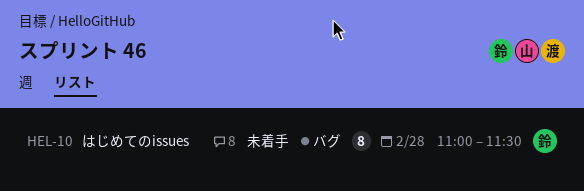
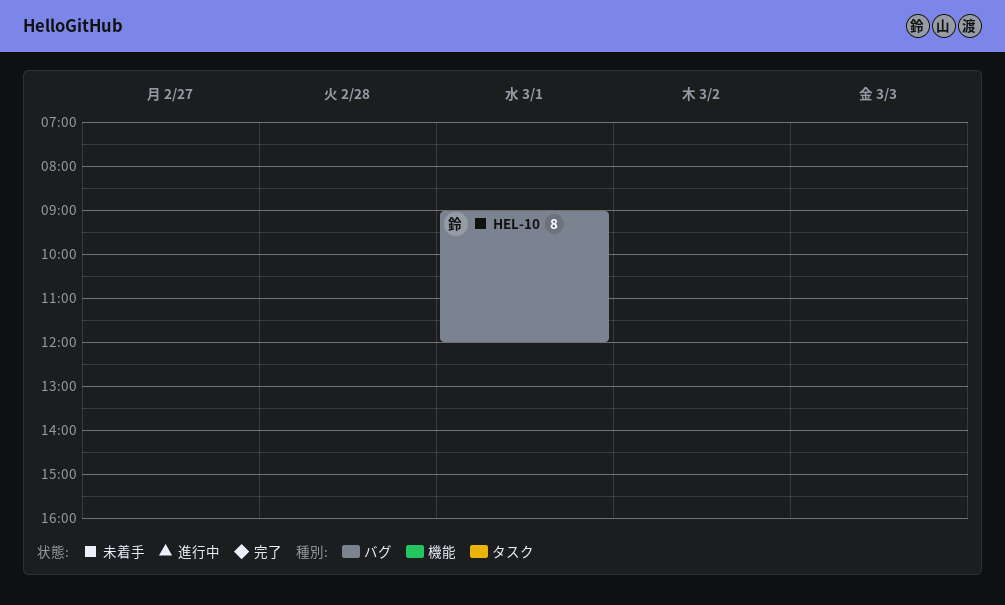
HEL-10, day: Feb 28 -> Mar 1
HEL-10, begins: 11:00 -> 09:00
HEL-10, ends: 11:30 -> 12:00

